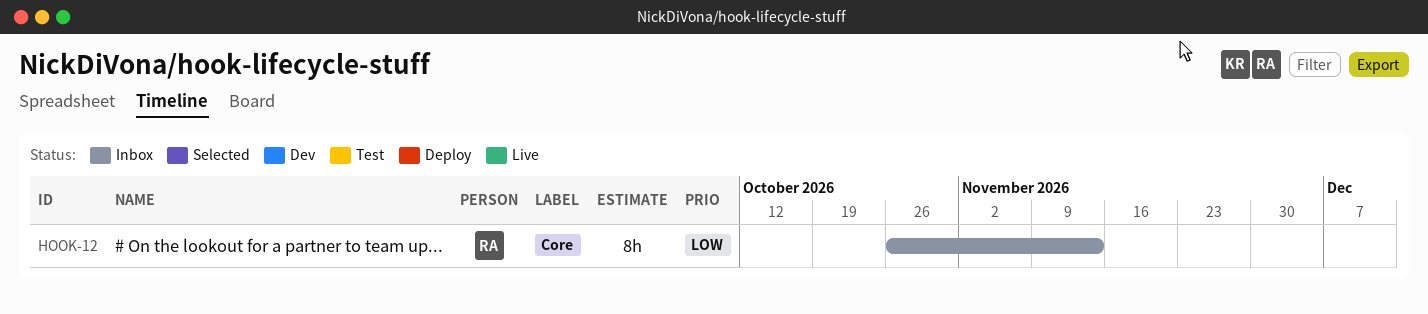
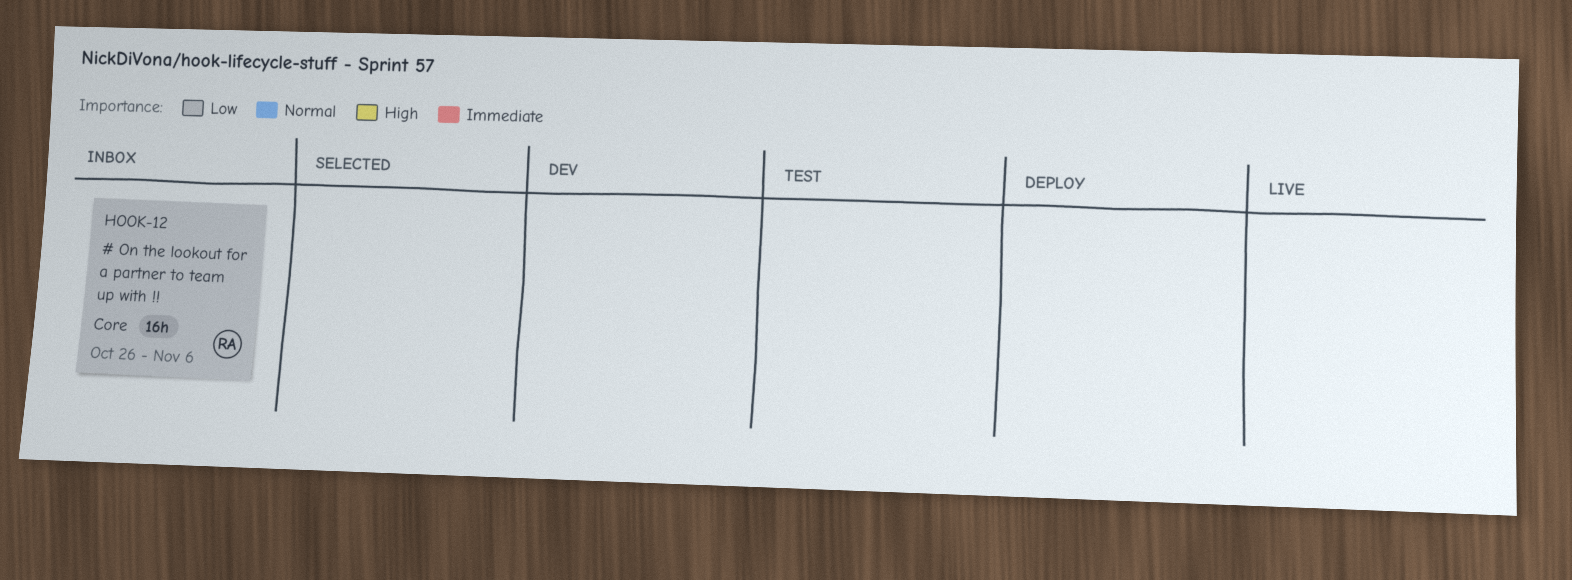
HOOK-12, estimate: 8h -> 16h
HOOK-12, due: Nov 13 -> Nov 6

